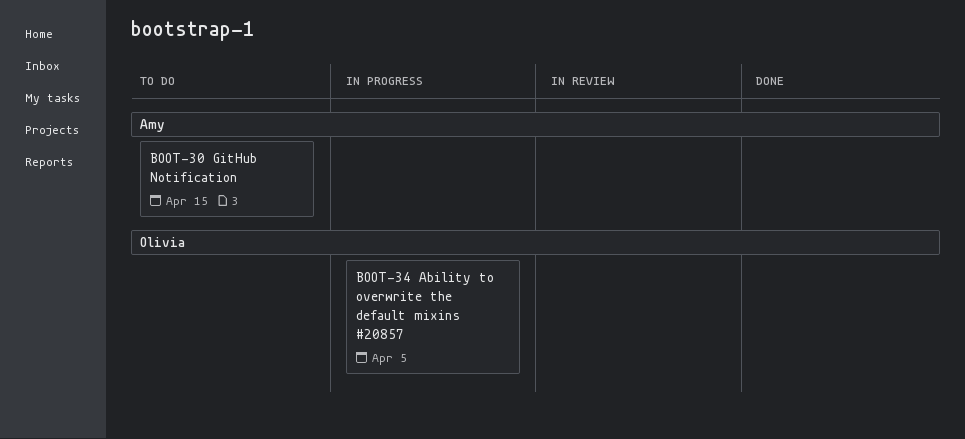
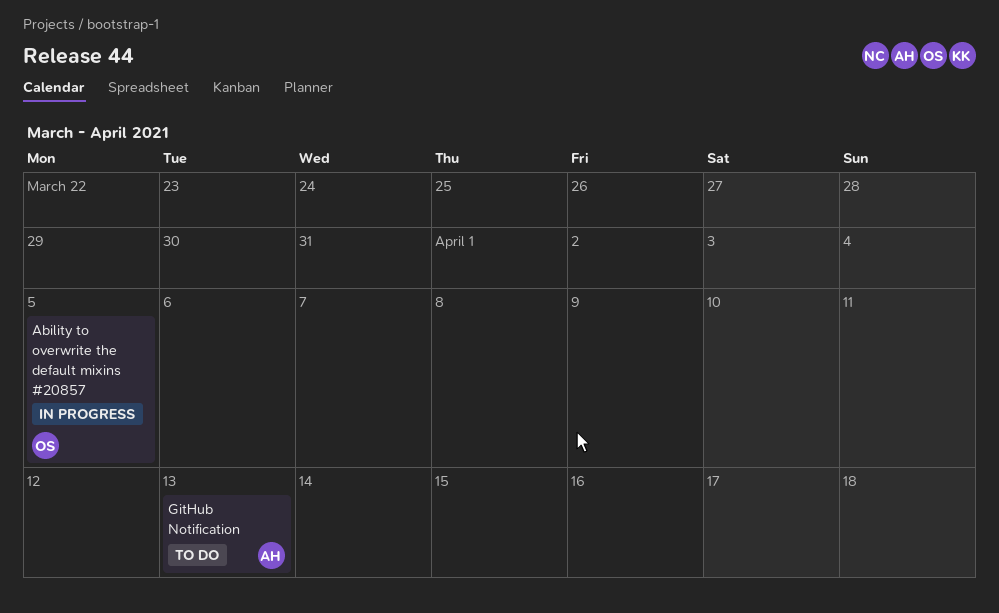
GitHub Notification, due: Apr 15 -> Apr 13

